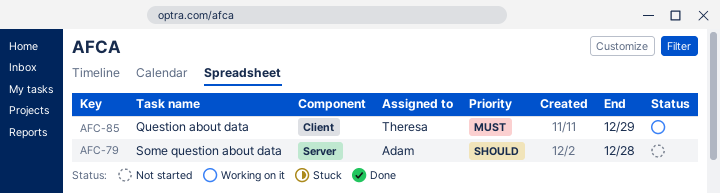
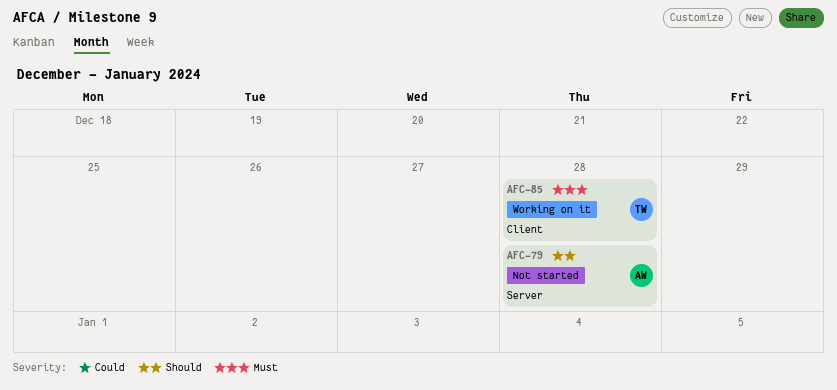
AFC-85, due: Dec 29 -> Dec 28

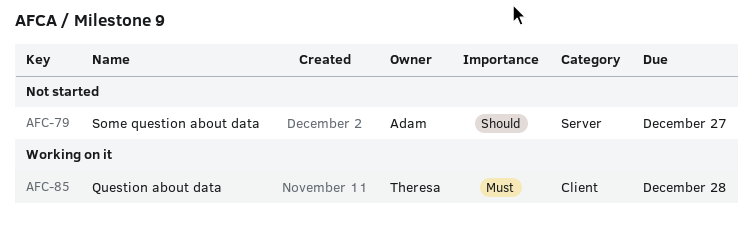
AFC-79, due: Dec 28 -> Dec 27

